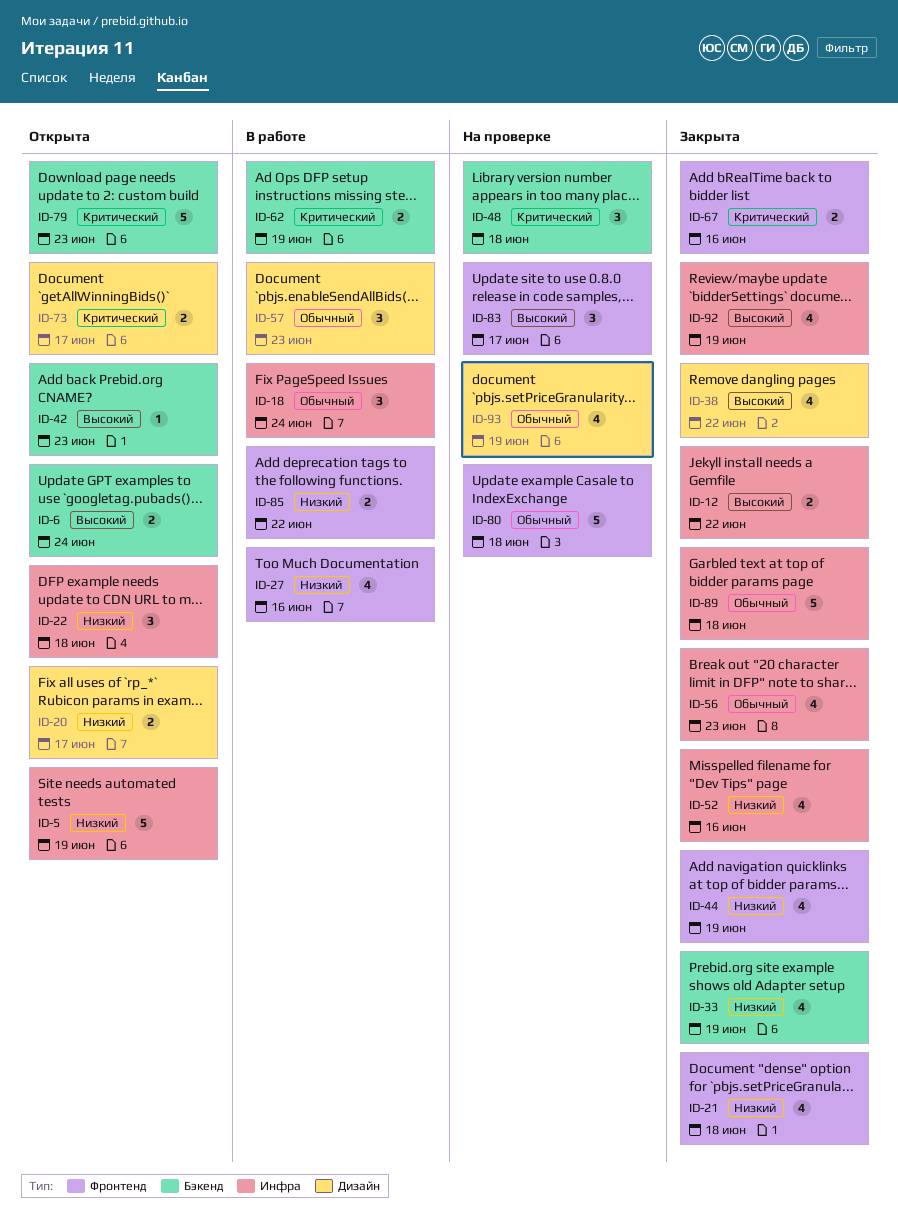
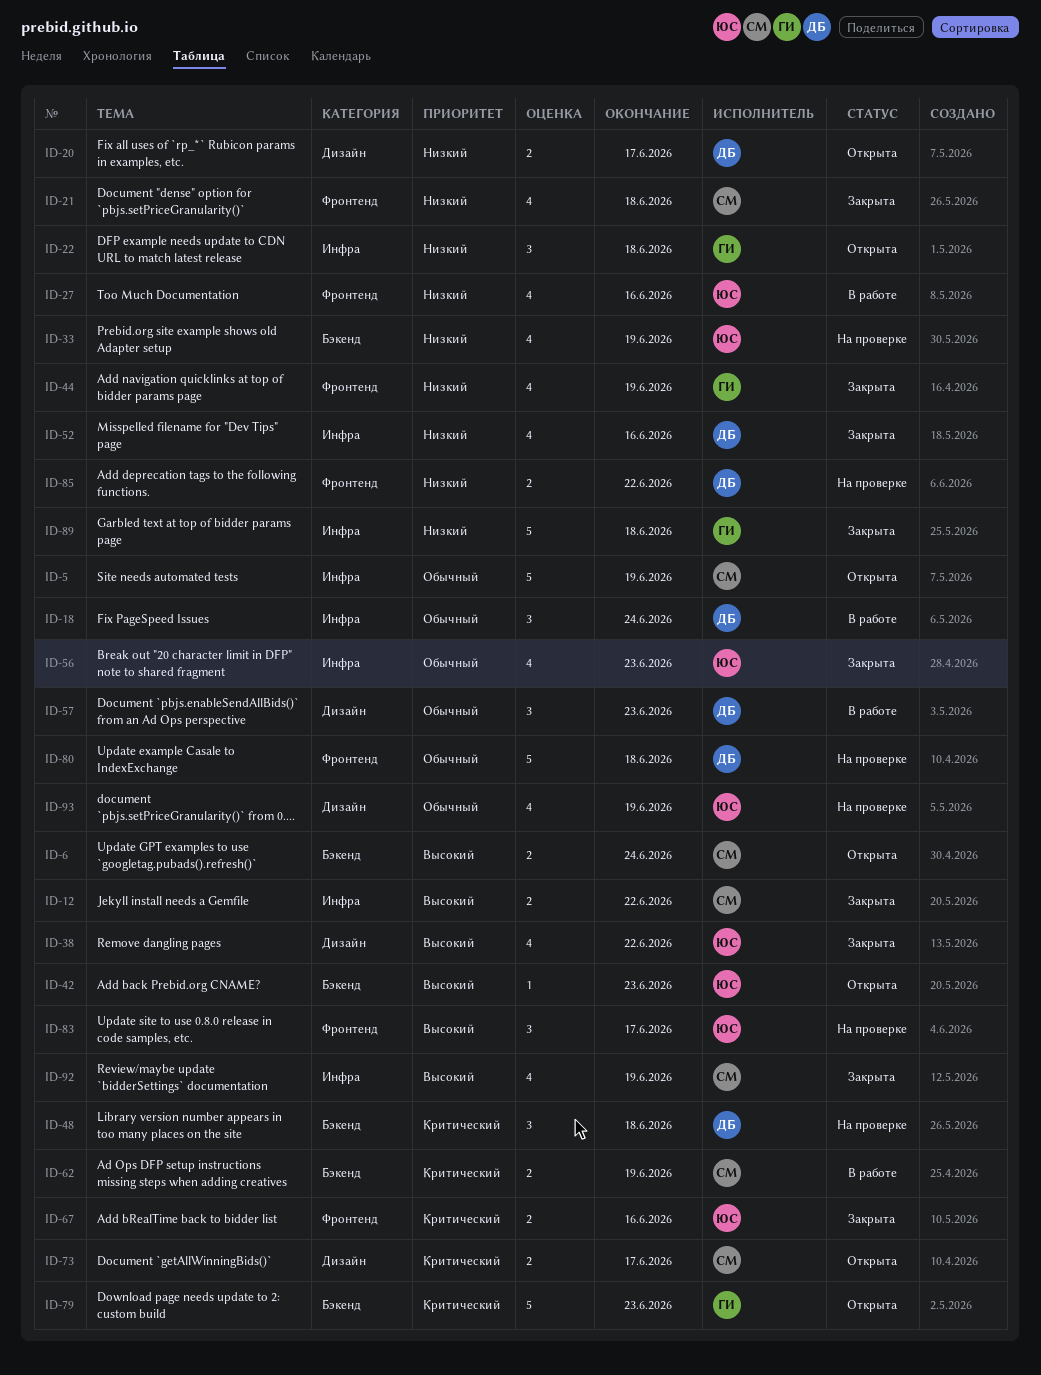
ID-5, priority: Низкий -> Обычный
ID-33, status: Закрыта -> На проверке
ID-85, status: В работе -> На проверке
ID-89, priority: Обычный -> Низкий

